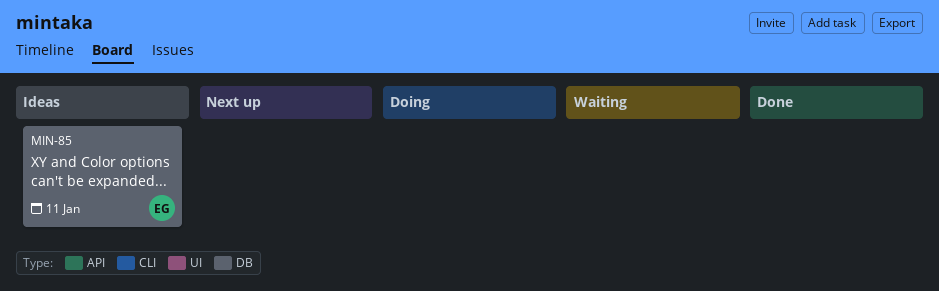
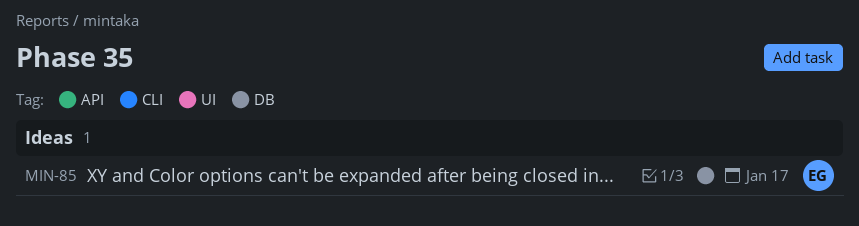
MIN-85, due: Jan 11 -> Jan 17

